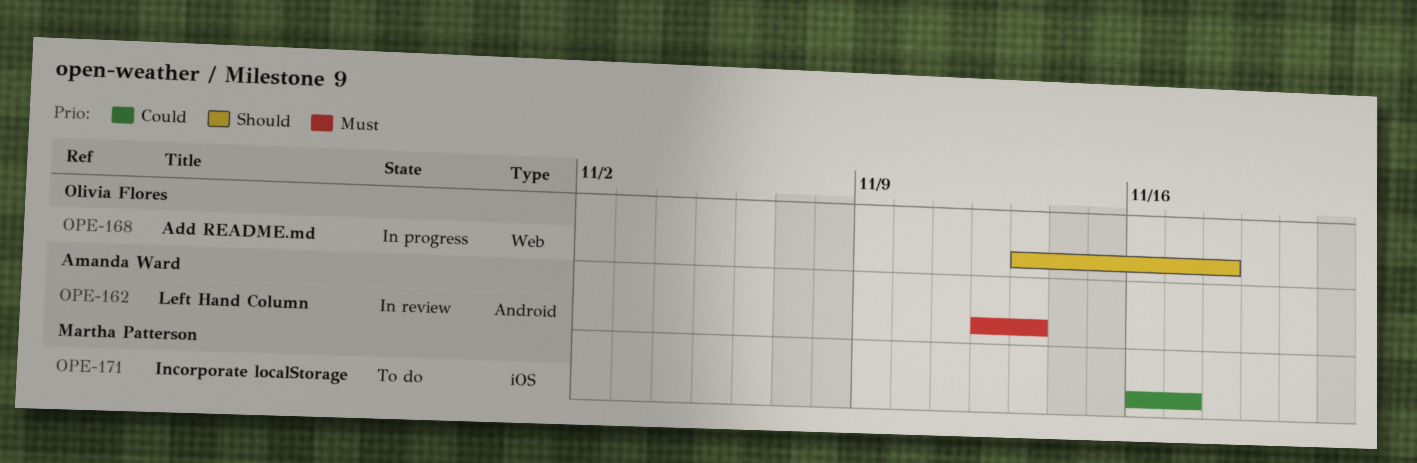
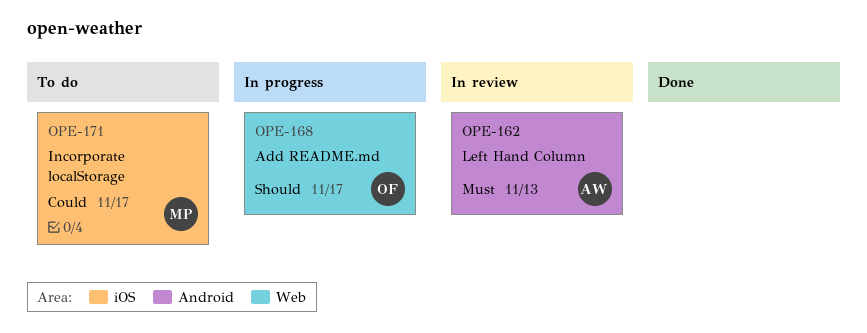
OPE-168, due: Nov 18 -> Nov 17

